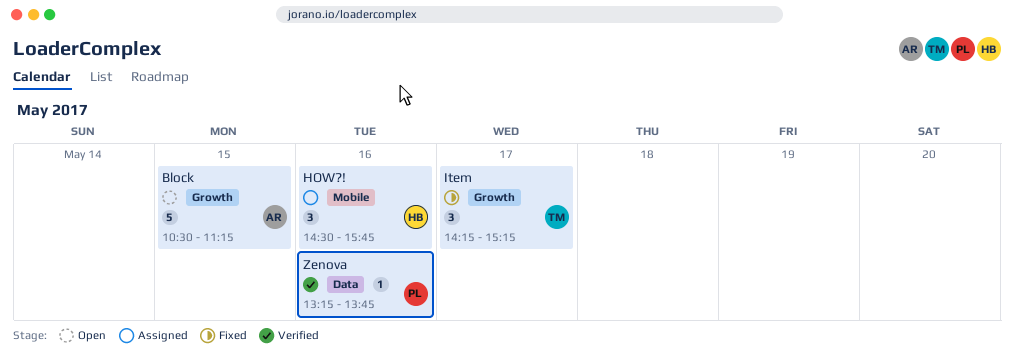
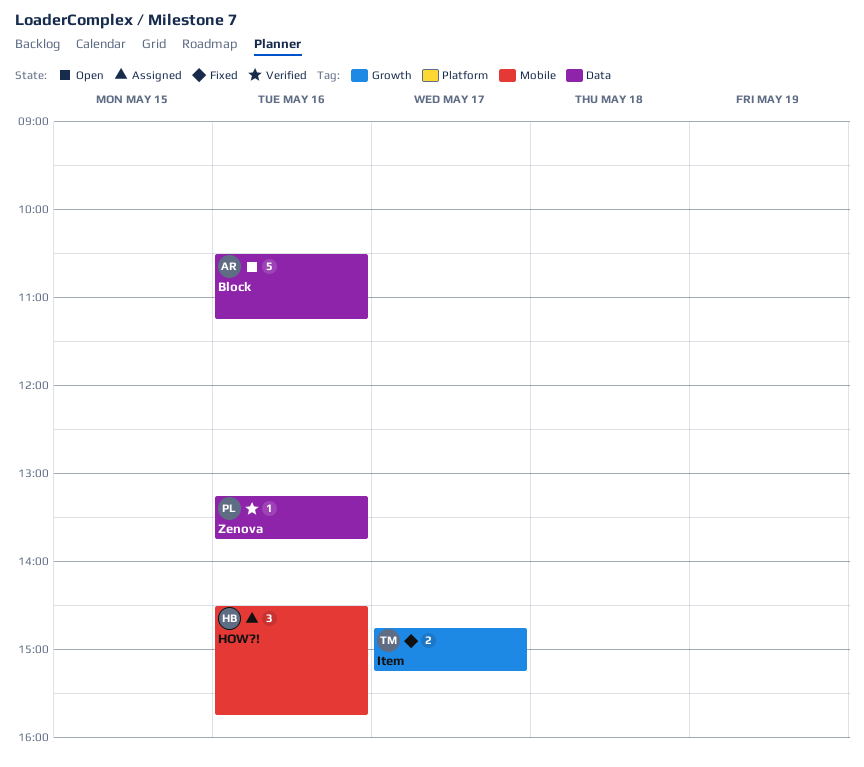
Block, label: Growth -> Data
Block, day: May 15 -> May 16
Item, estimate: 3 -> 2
Item, begins: 14:15 -> 14:45

